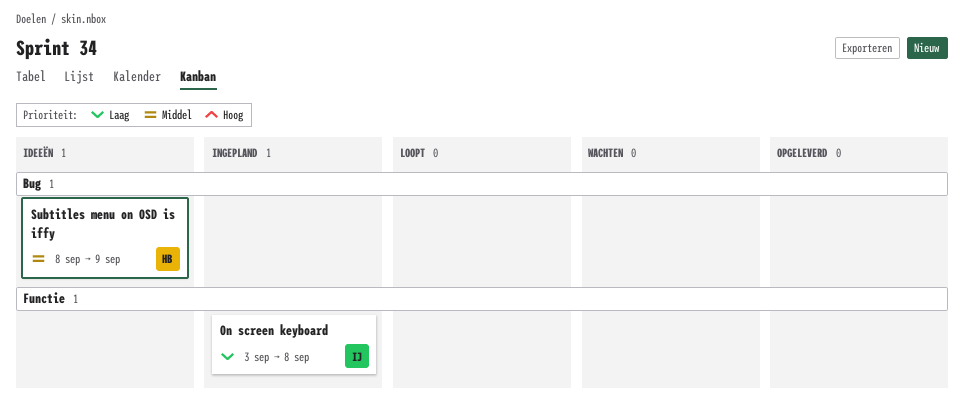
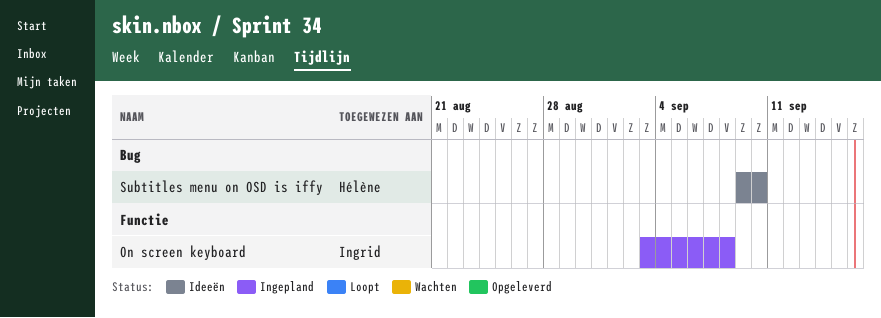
Subtitles menu on OSD is iffy, start: Sep 8 -> Sep 9
Subtitles menu on OSD is iffy, due: Sep 9 -> Sep 10

